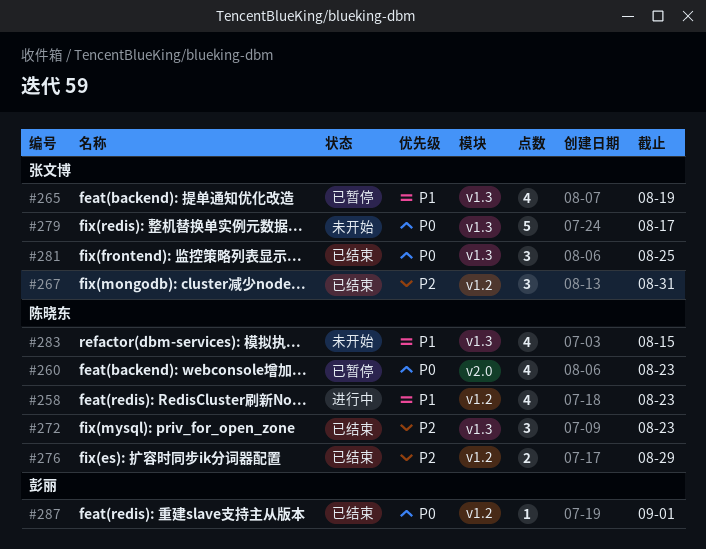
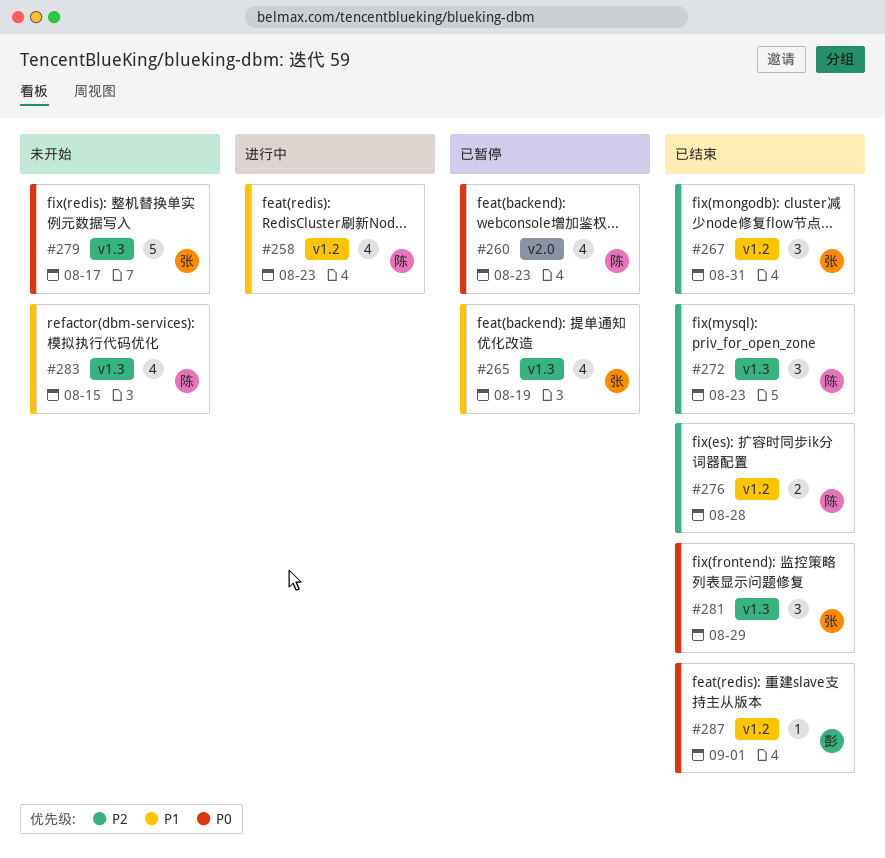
#276, due: Aug 29 -> Aug 28
#281, due: Aug 25 -> Aug 29

